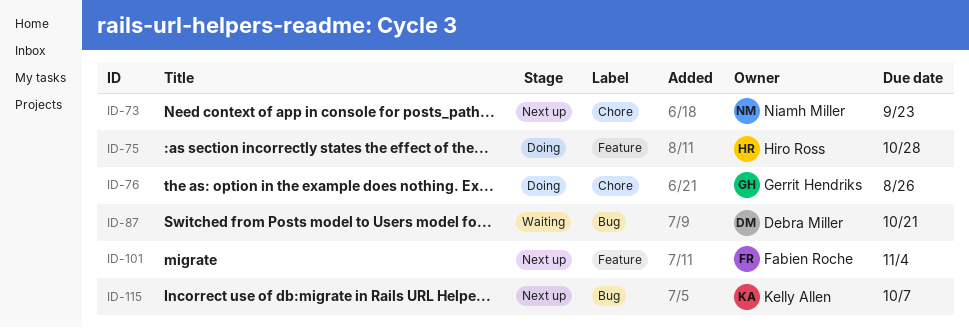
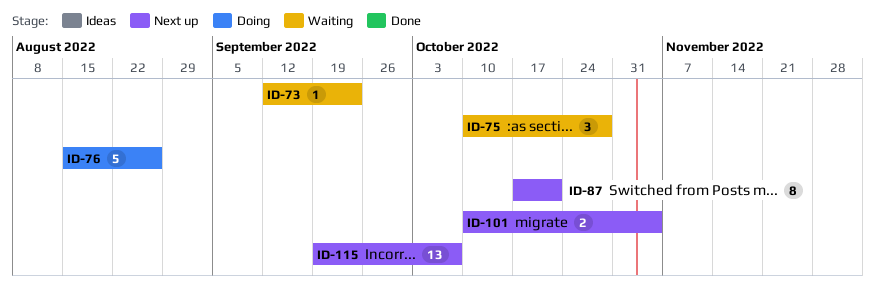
ID-73, status: Next up -> Waiting
ID-75, status: Doing -> Waiting
ID-87, status: Waiting -> Next up

